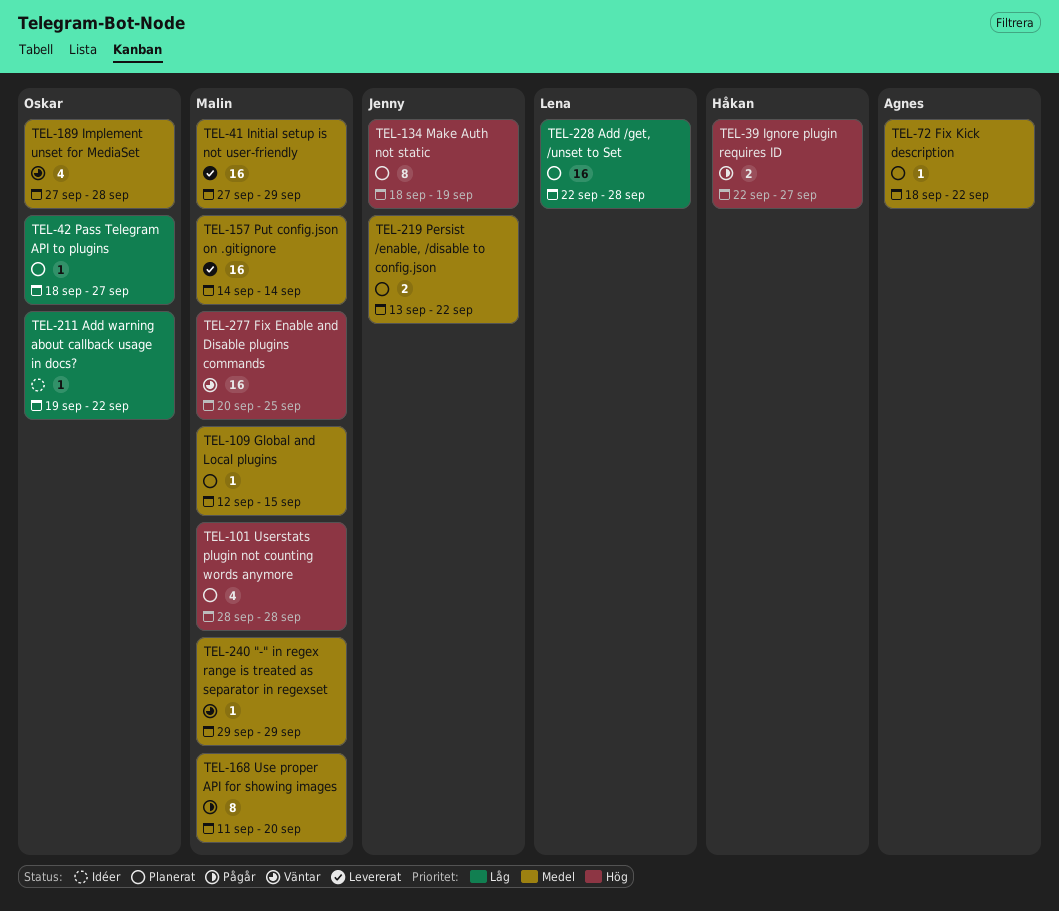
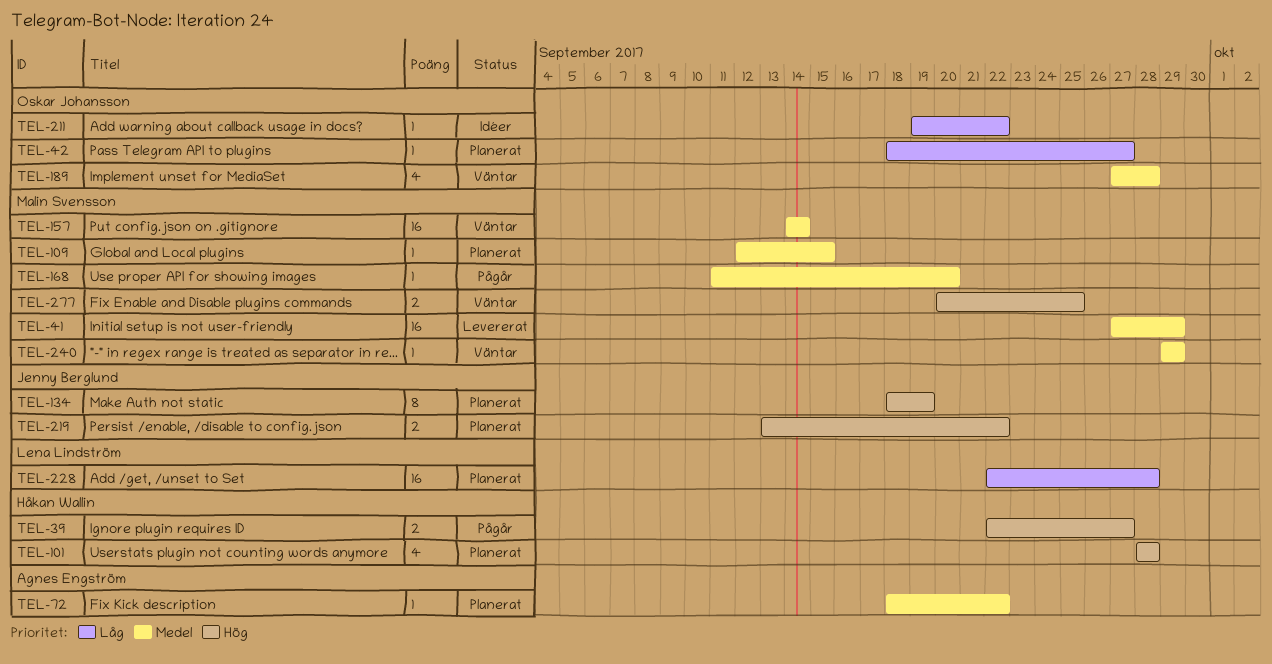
TEL-101, owner: Malin Svensson -> Håkan Wallin
TEL-157, status: Levererat -> Väntar
TEL-168, estimate: 8 -> 1
TEL-219, priority: Medel -> Hög
TEL-277, estimate: 16 -> 2

